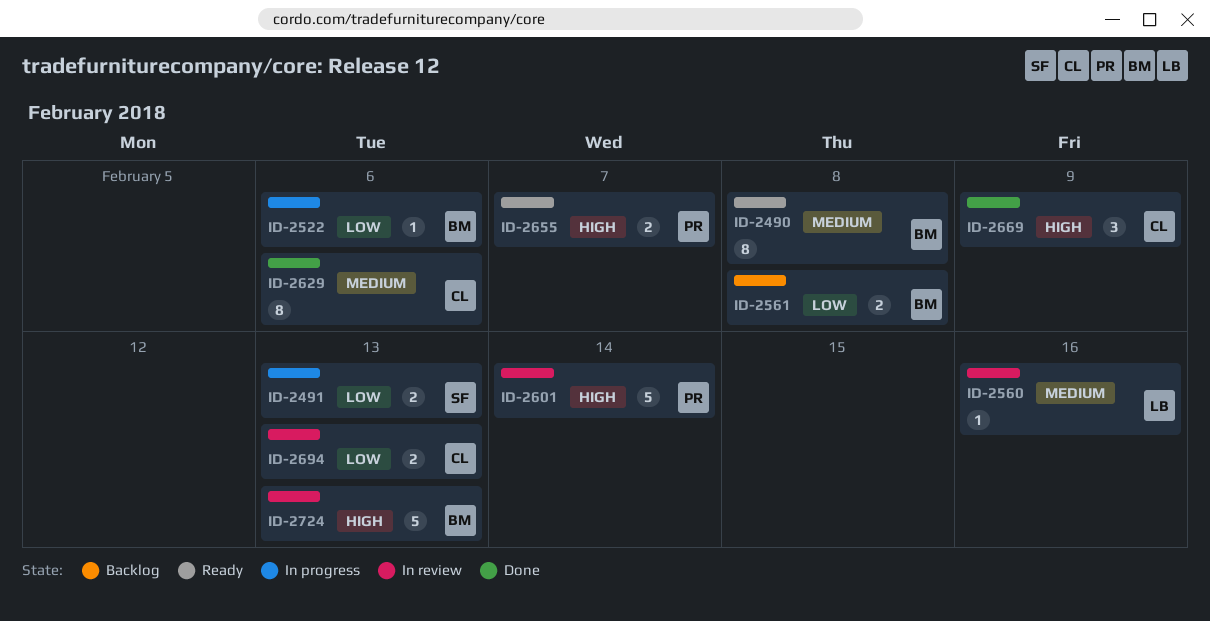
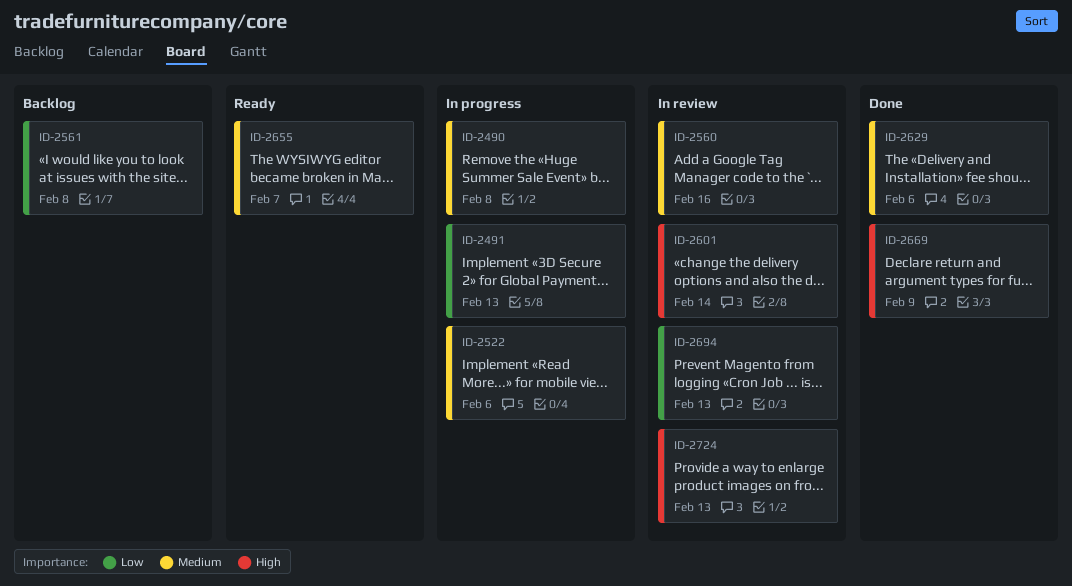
ID-2490, status: Ready -> In progress
ID-2522, priority: Low -> Medium
ID-2655, priority: High -> Medium

